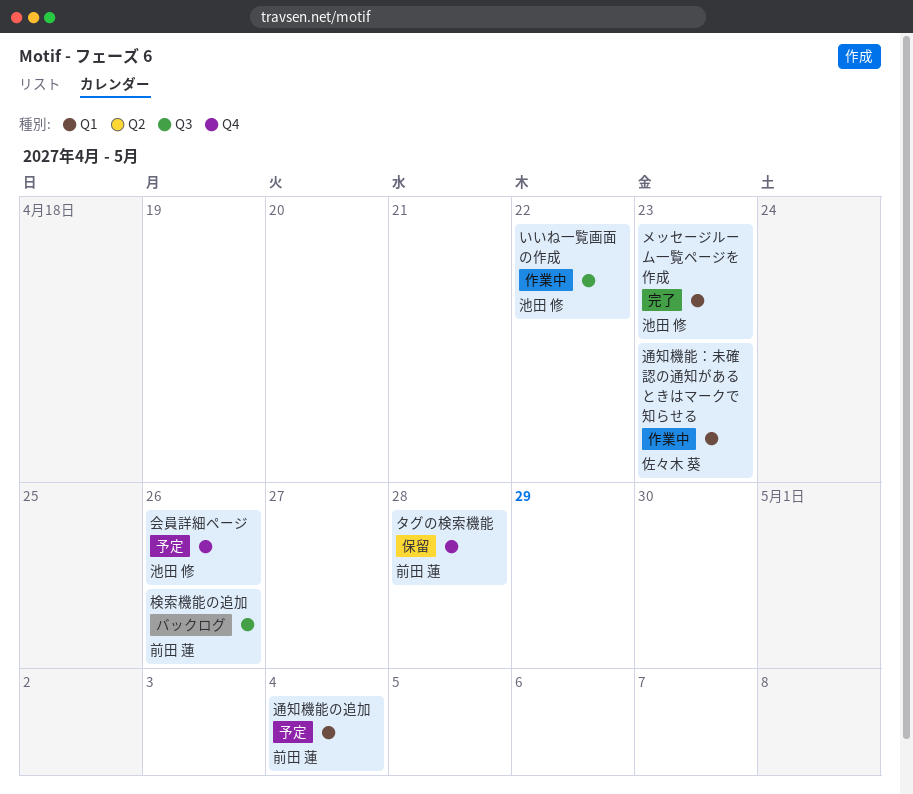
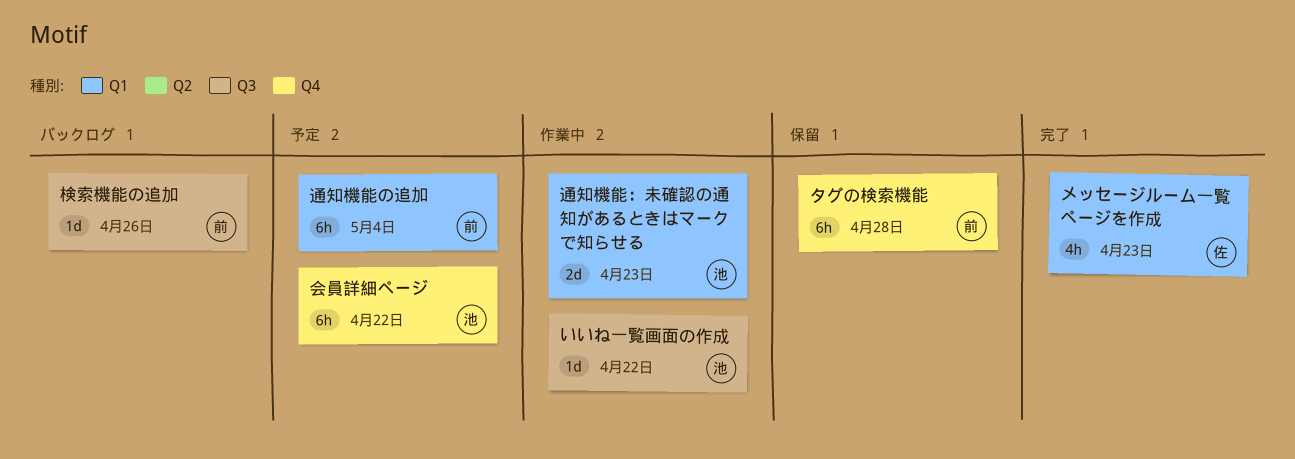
メッセージルーム一覧ページを作成, owner: 池田 修 -> 佐々木 葵
会員詳細ページ, due: Apr 26 -> Apr 22
通知機能：未確認の通知があるときはマークで知らせる, owner: 佐々木 葵 -> 池田 修

